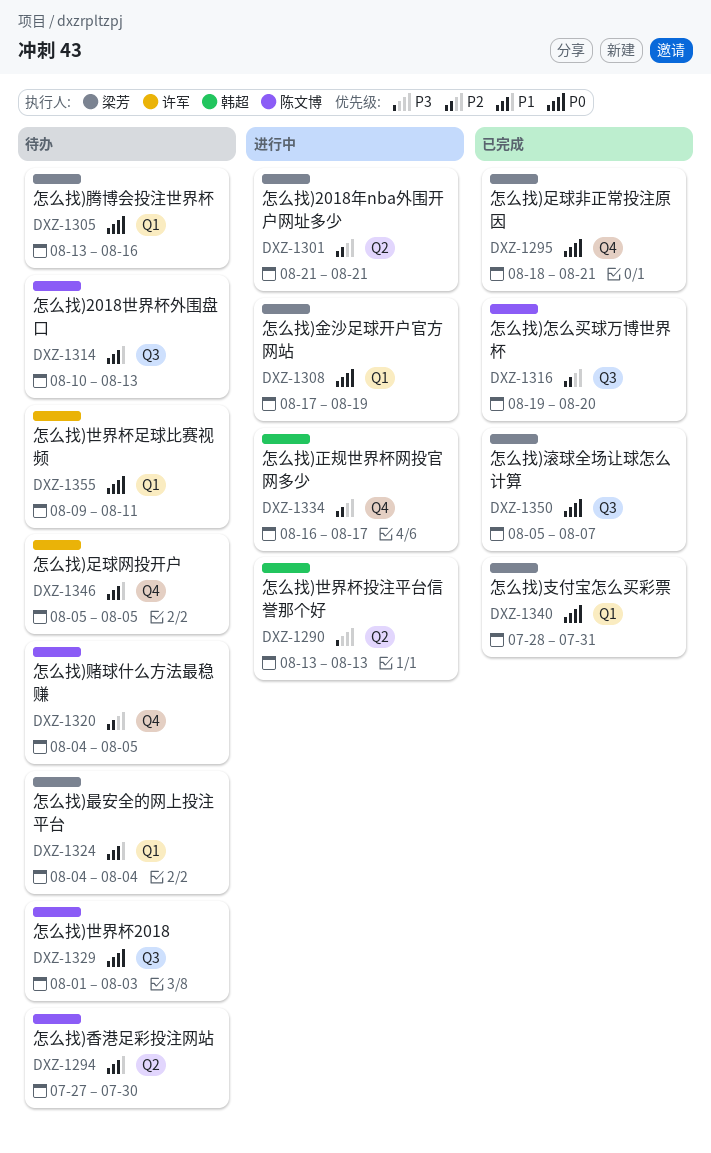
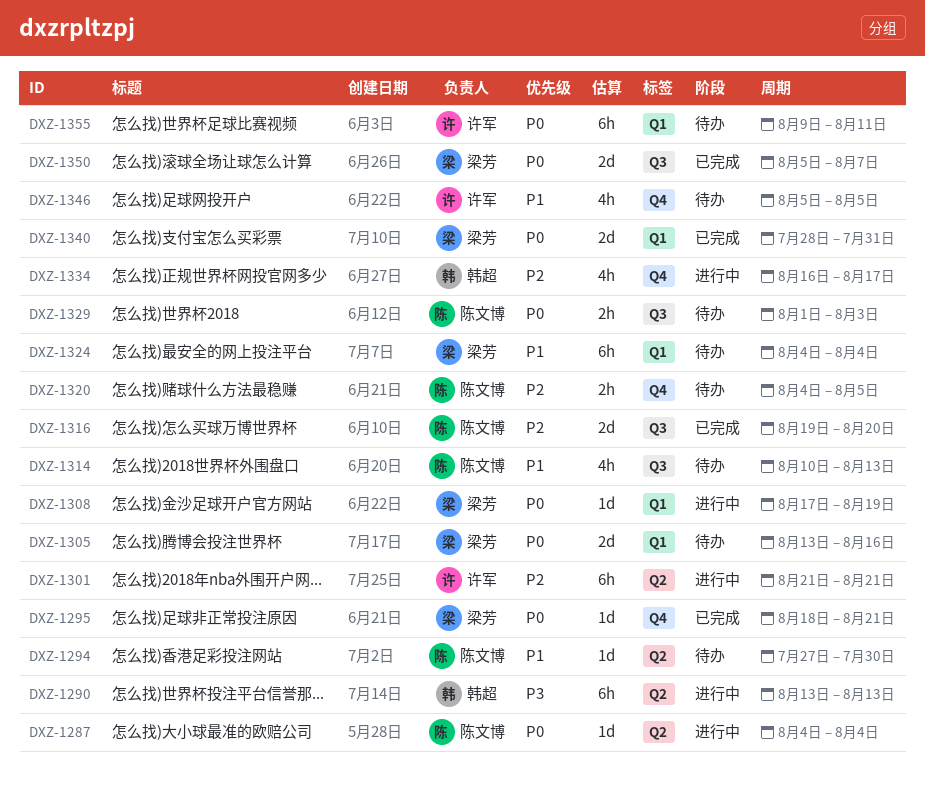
DXZ-1287: none -> present
DXZ-1301, owner: 梁芳 -> 许军

